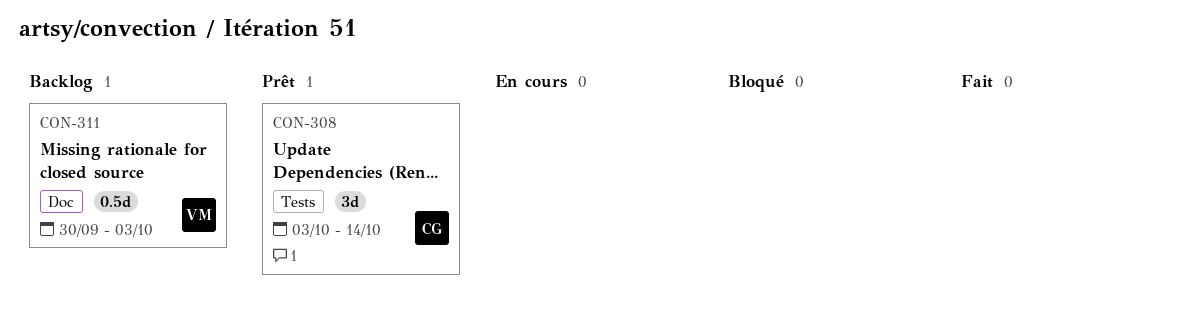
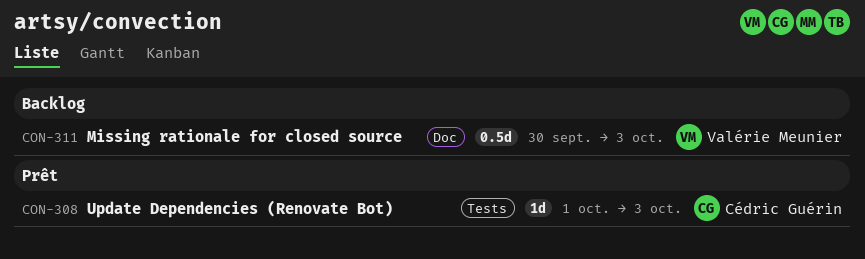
CON-308, estimate: 3d -> 1d
CON-308, start: Oct 3 -> Oct 1
CON-308, due: Oct 14 -> Oct 3

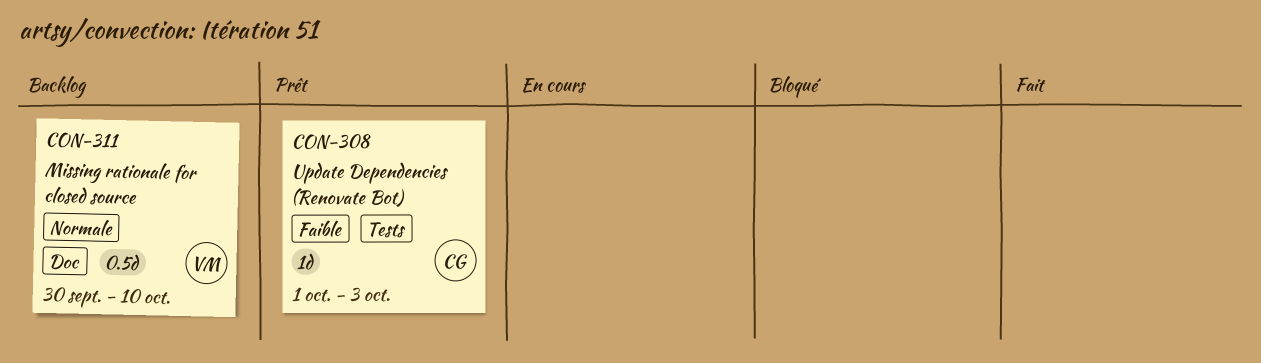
CON-311, due: Oct 3 -> Oct 10

